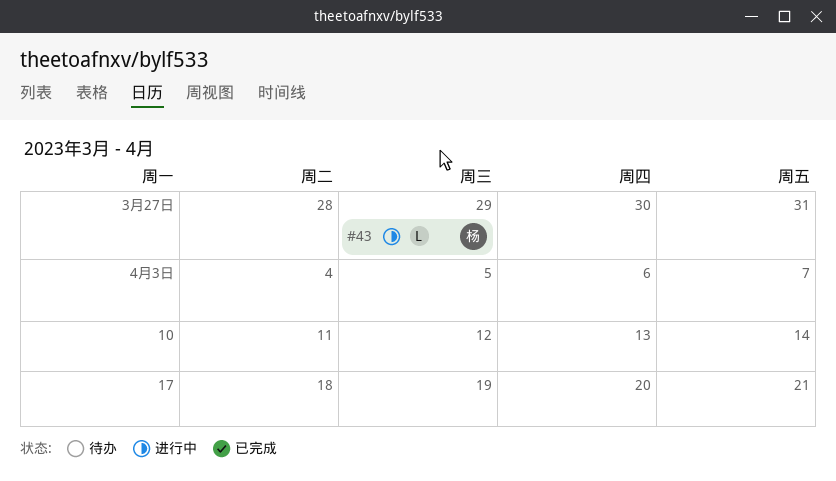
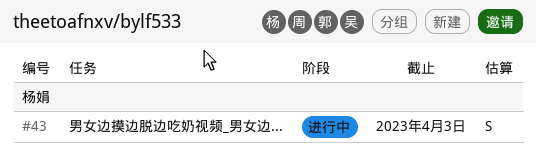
#43, estimate: L -> S
#43, due: Mar 29 -> Apr 3

